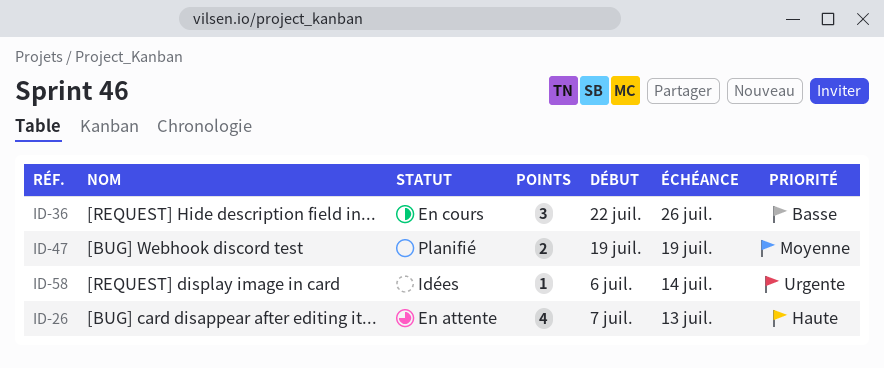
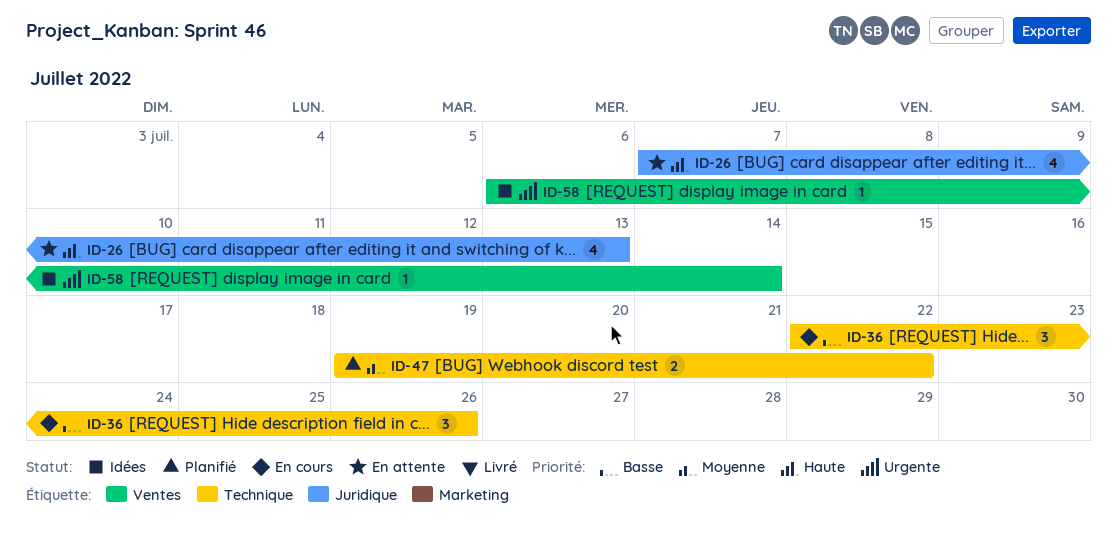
ID-47, due: Jul 19 -> Jul 22

